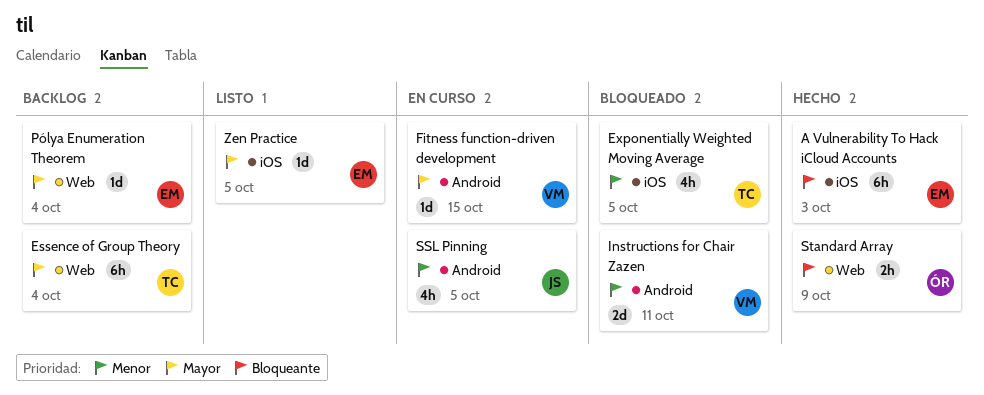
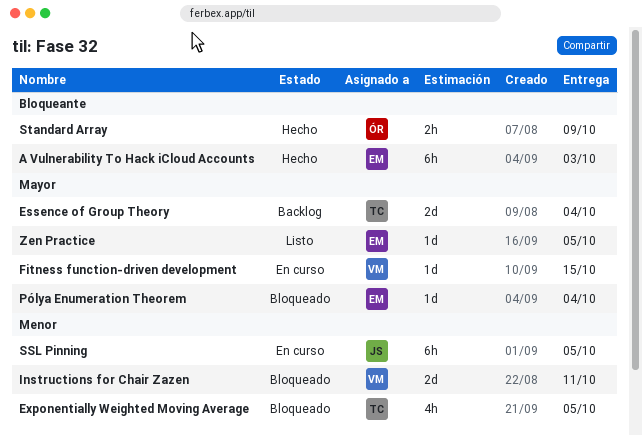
Essence of Group Theory, estimate: 6h -> 2d
Pólya Enumeration Theorem, status: Backlog -> Bloqueado
SSL Pinning, estimate: 4h -> 6h

